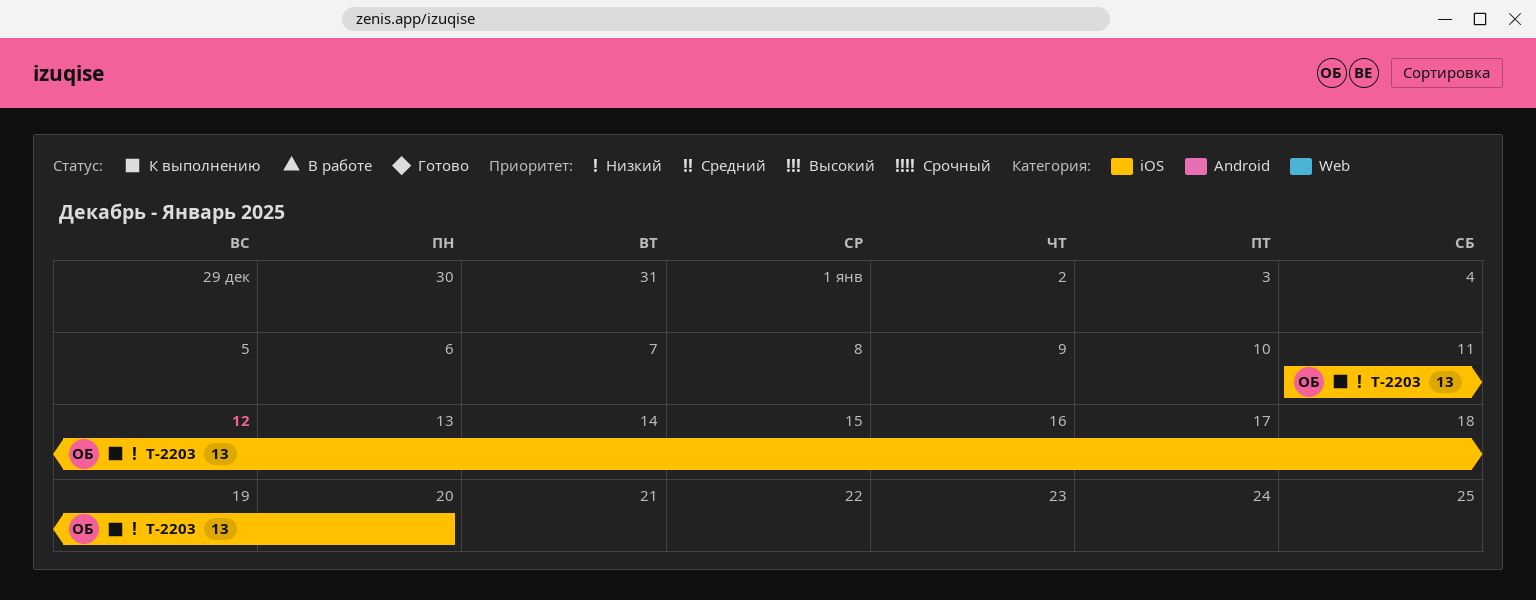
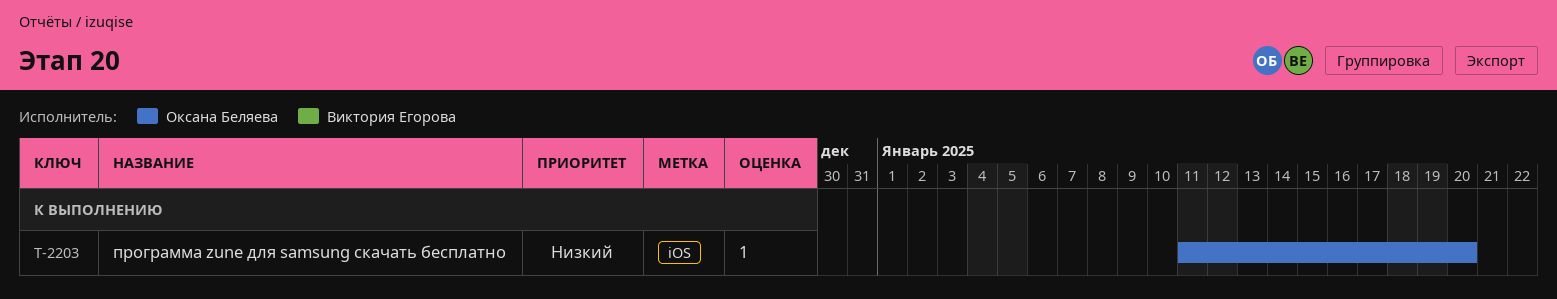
T-2203, estimate: 13 -> 1

